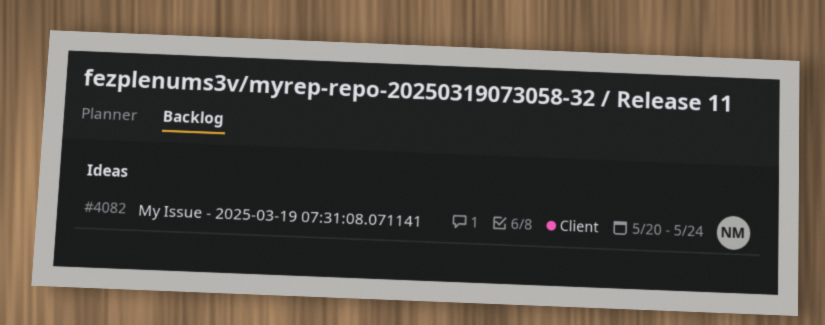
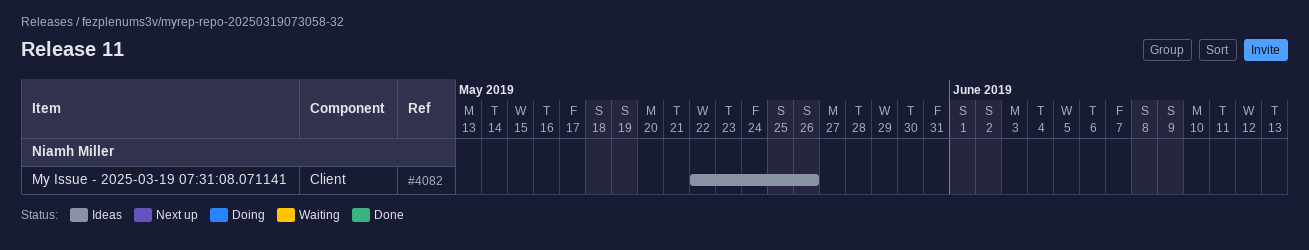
#4082, start: May 20 -> May 22
#4082, due: May 24 -> May 26

